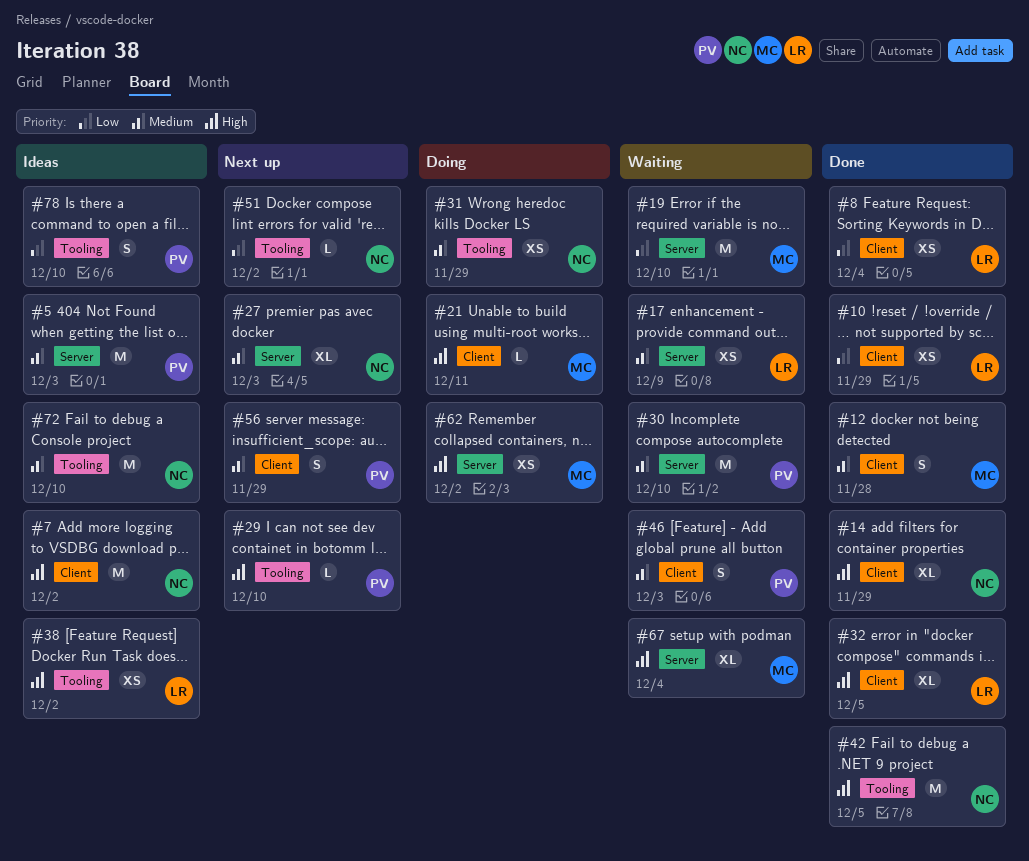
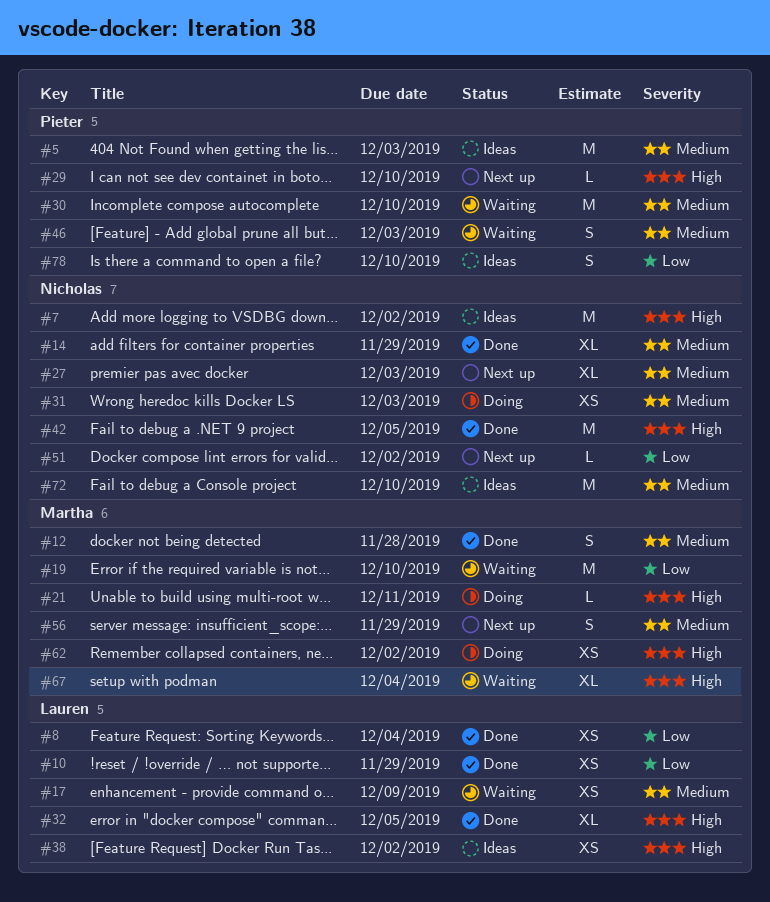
#14, priority: High -> Medium
#31, due: Nov 29 -> Dec 3
#56, owner: Pieter -> Martha

